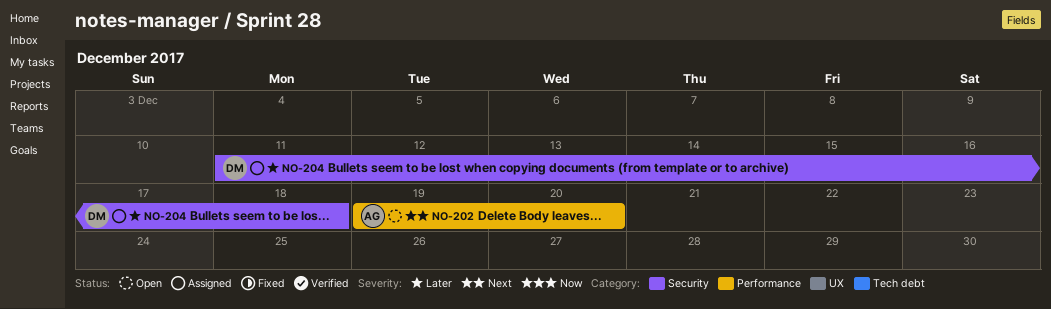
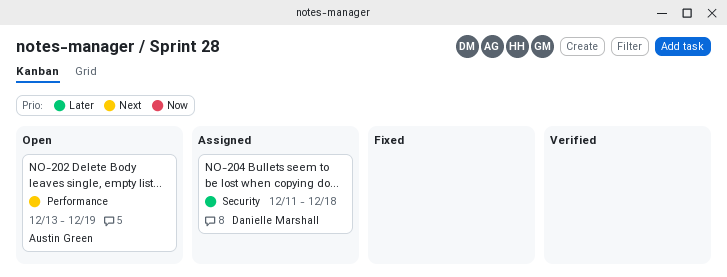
NO-202, start: Dec 19 -> Dec 13
NO-202, due: Dec 20 -> Dec 19

